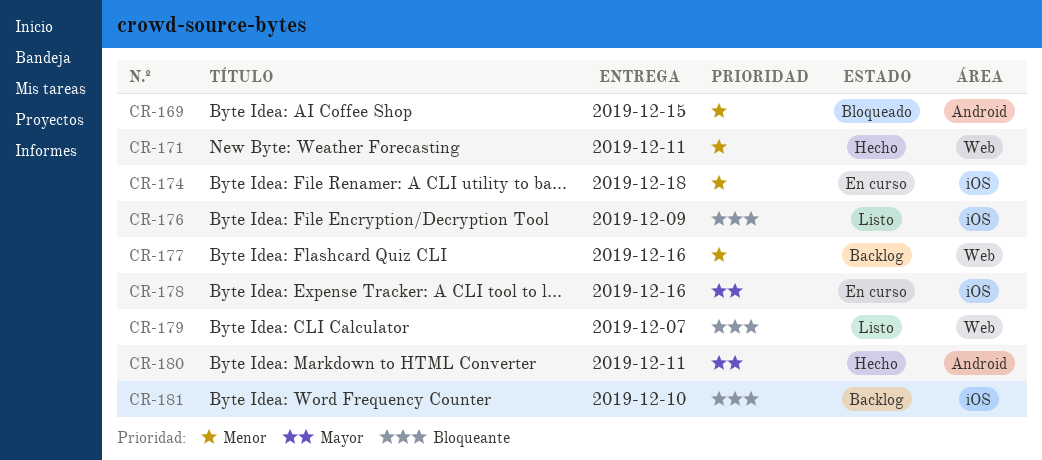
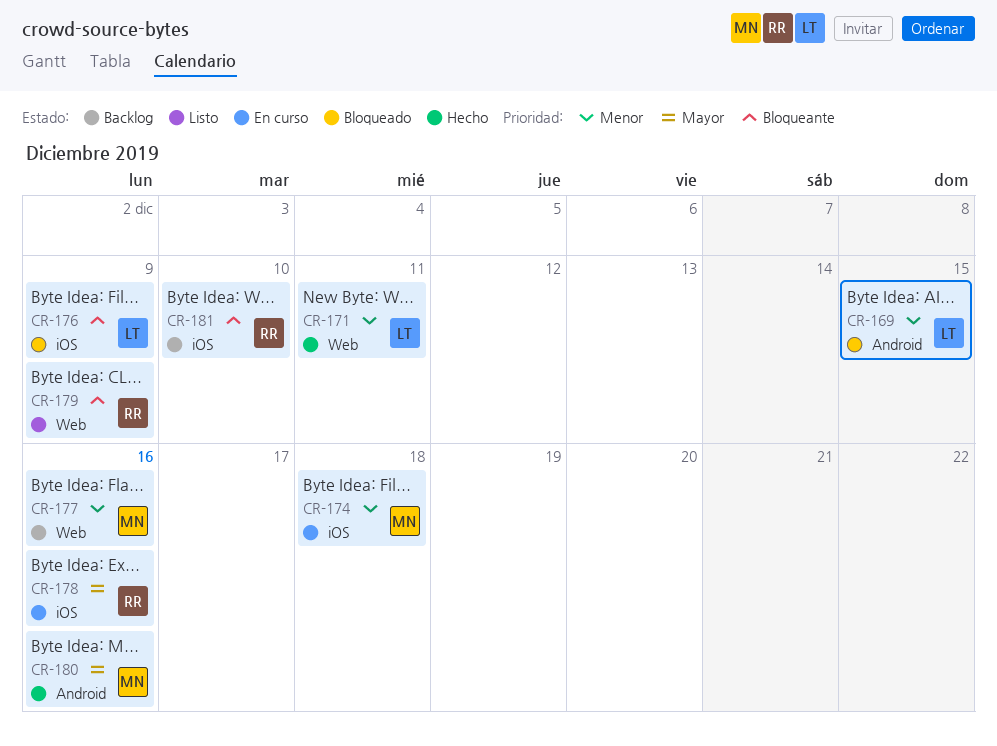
CR-176, status: Listo -> Bloqueado
CR-179, due: Dec 7 -> Dec 9
CR-180, due: Dec 11 -> Dec 16

